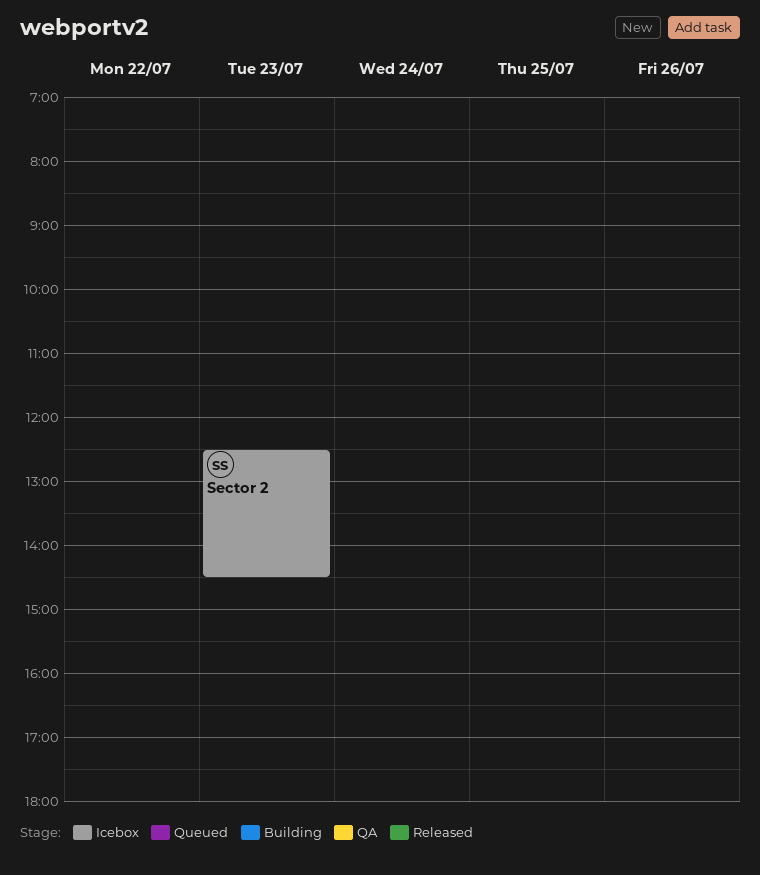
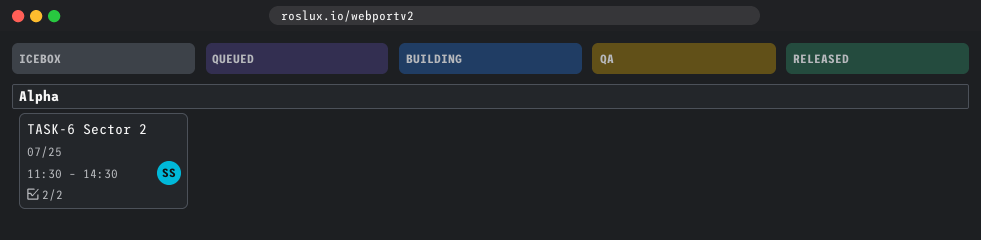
Sector 2, day: Jul 23 -> Jul 25
Sector 2, begins: 12:30 -> 11:30

